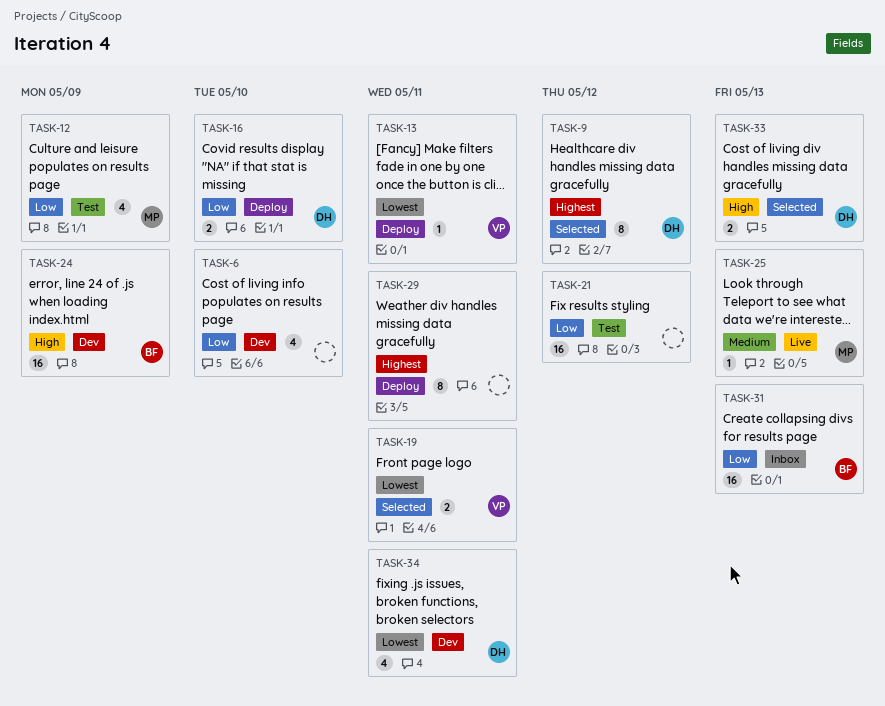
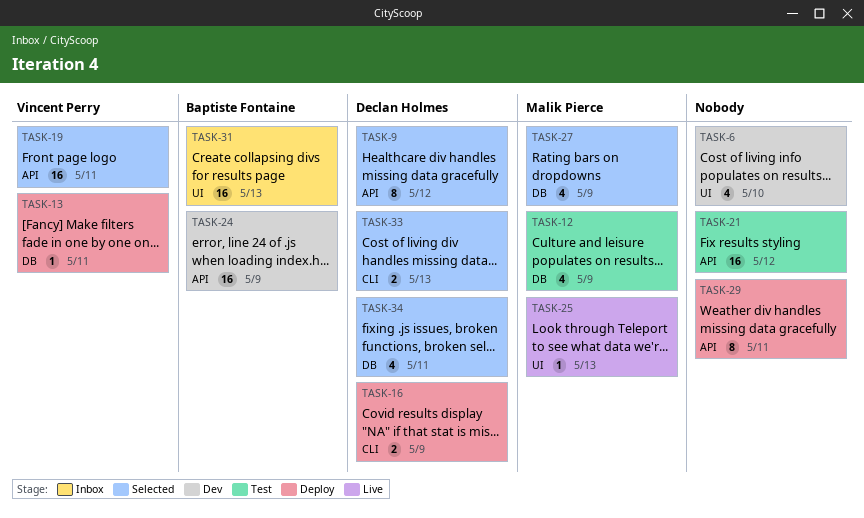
TASK-16, due: May 10 -> May 9
TASK-19, estimate: 2 -> 16
TASK-27: none -> present
TASK-34, status: Dev -> Selected

